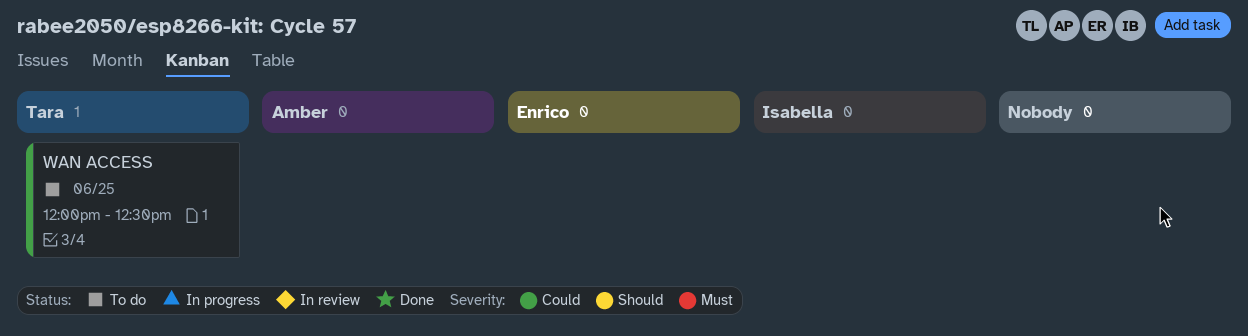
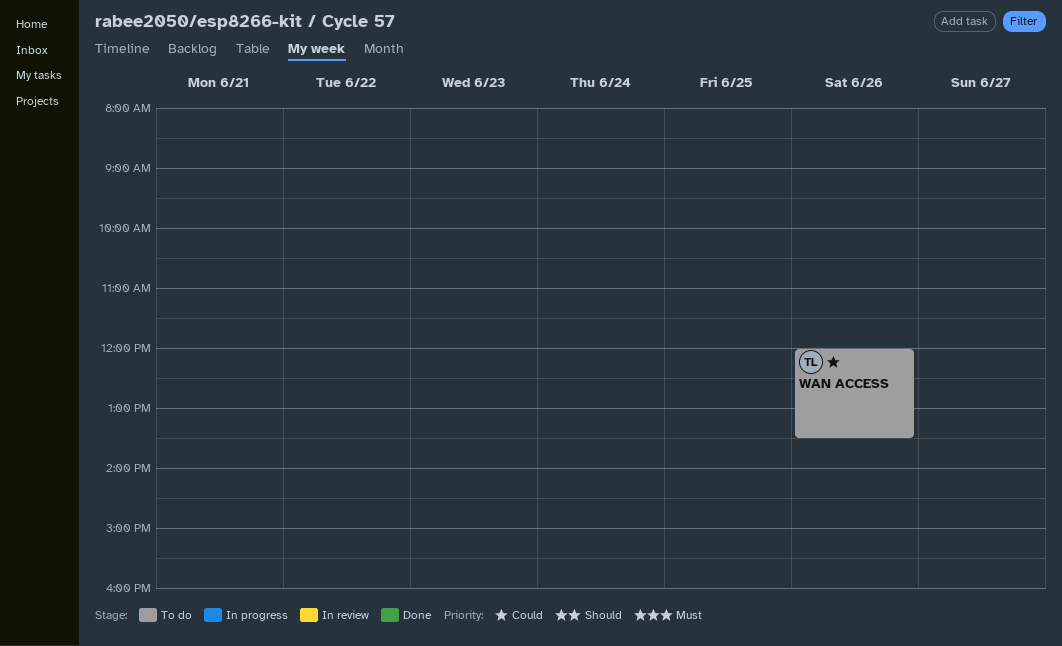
WAN ACCESS, day: Jun 25 -> Jun 26
WAN ACCESS, ends: 12:30 -> 13:30

